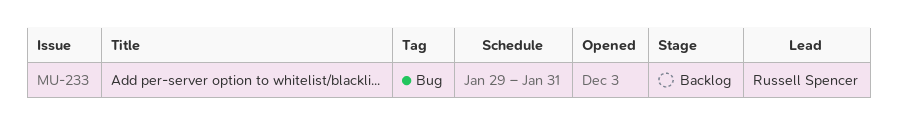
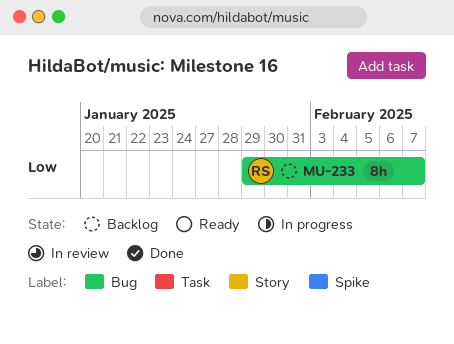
MU-233, due: Jan 31 -> Feb 7

